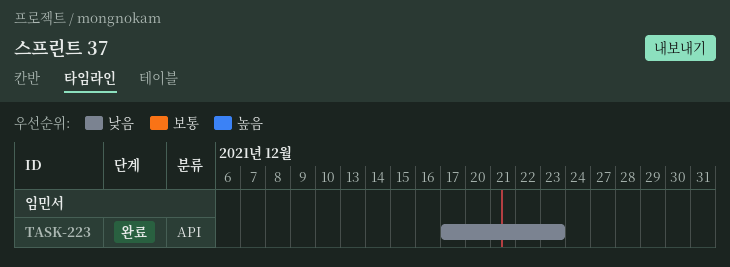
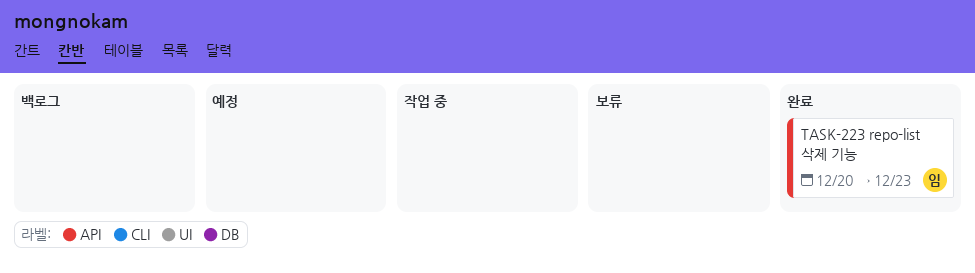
TASK-223, start: Dec 17 -> Dec 20

